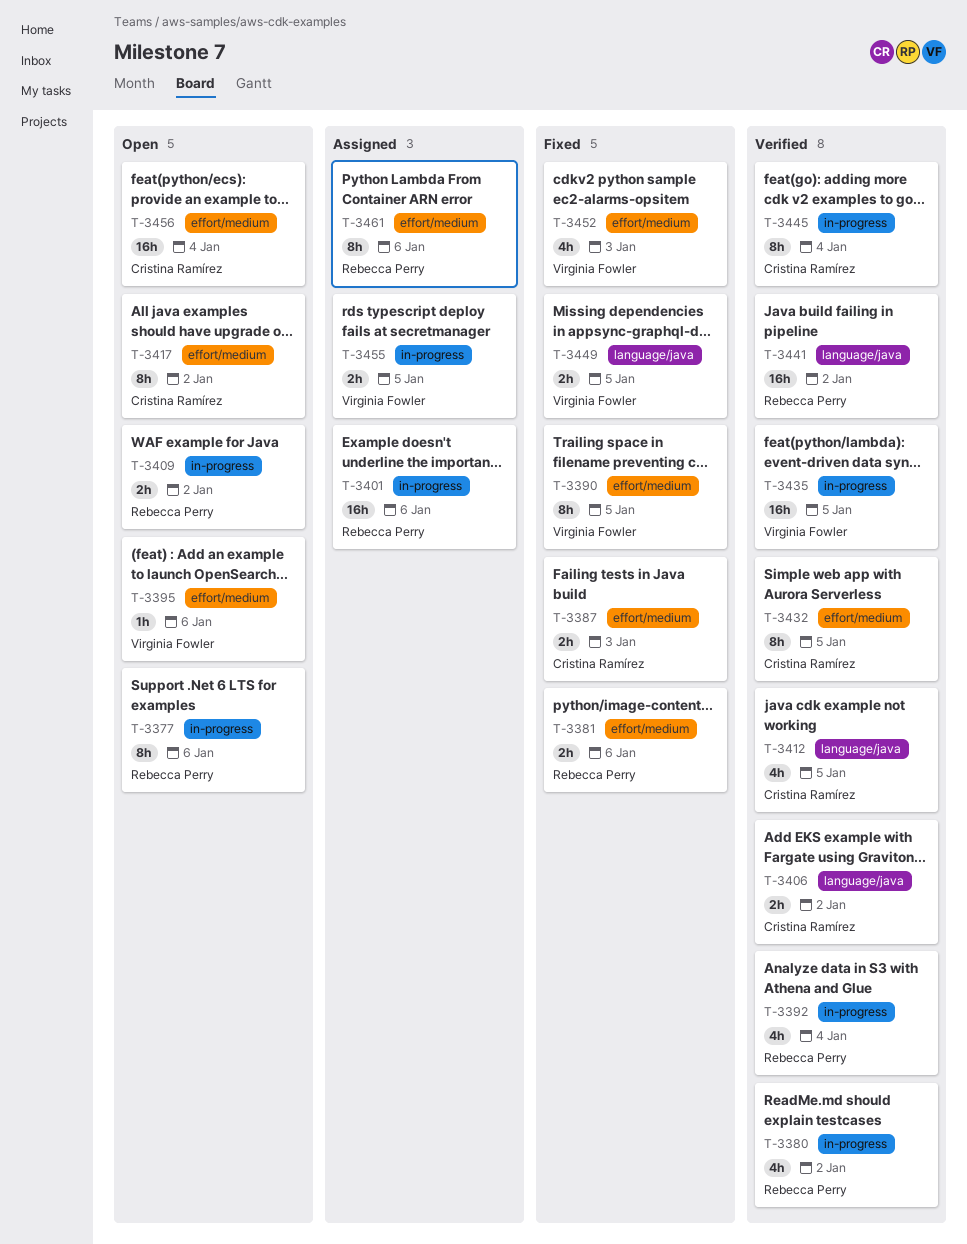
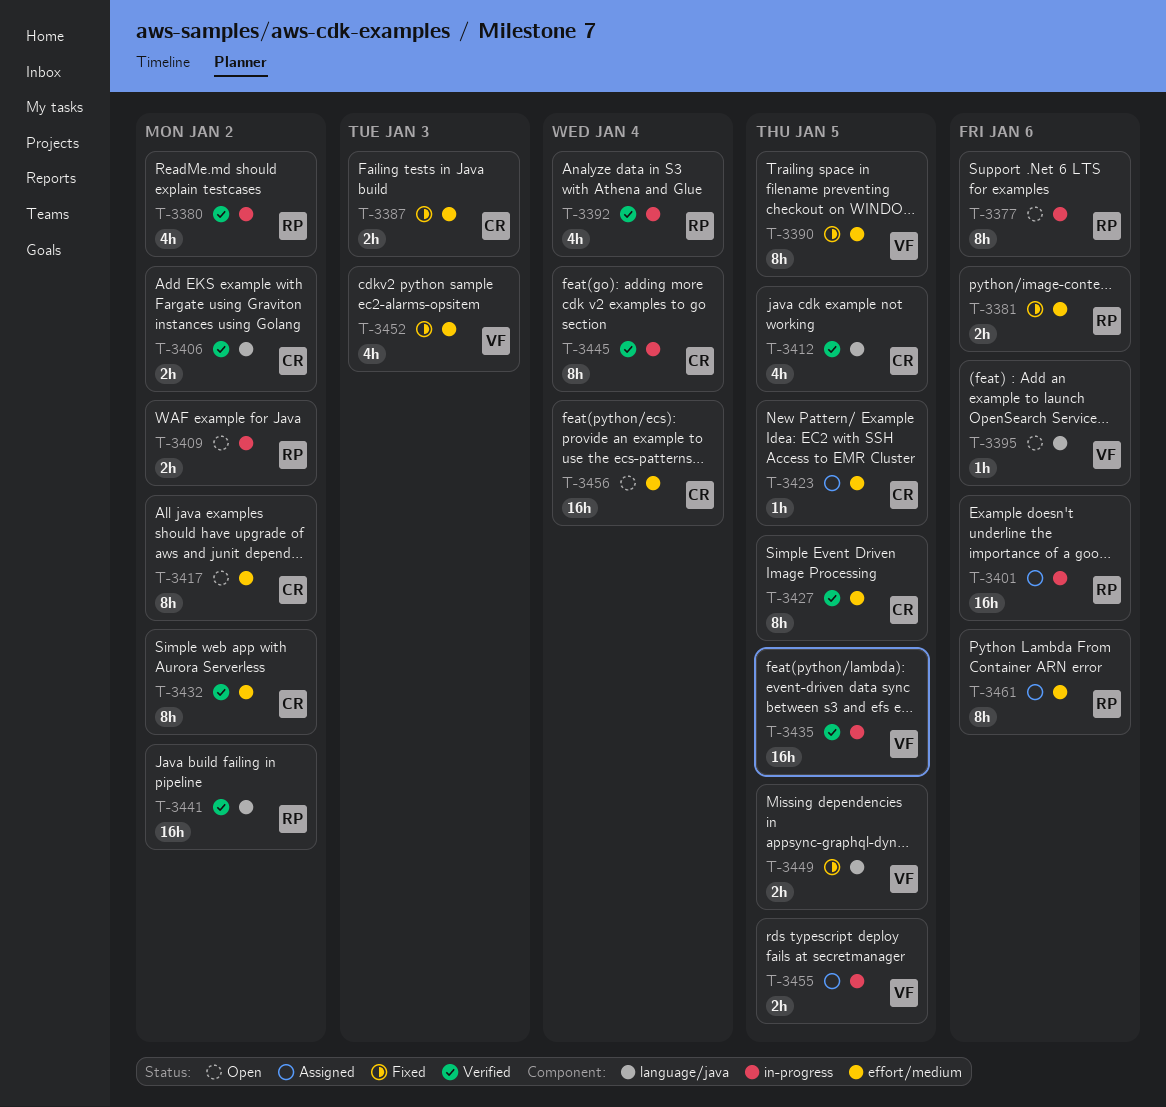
T-3395, label: effort/medium -> language/java
T-3423: none -> present
T-3427: none -> present
T-3432, due: Jan 5 -> Jan 2

